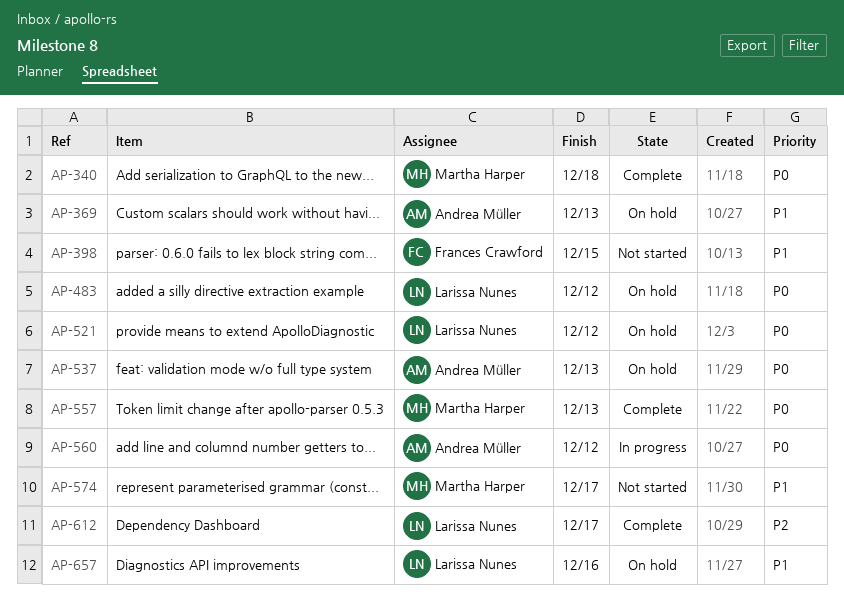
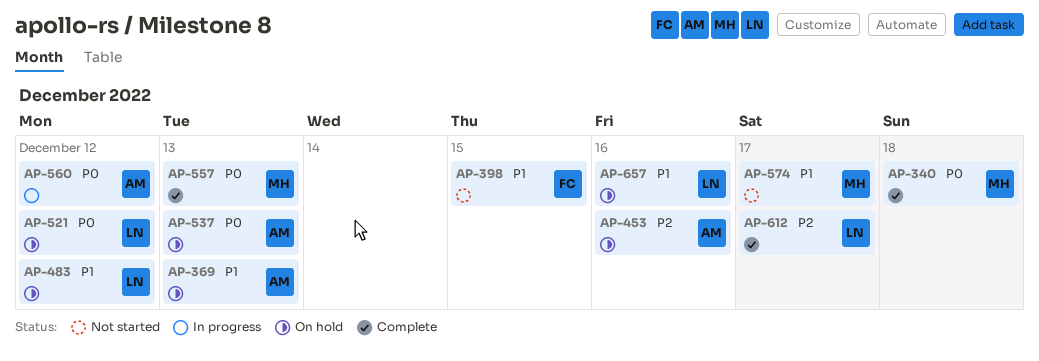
AP-453: none -> present
AP-483, priority: P0 -> P1

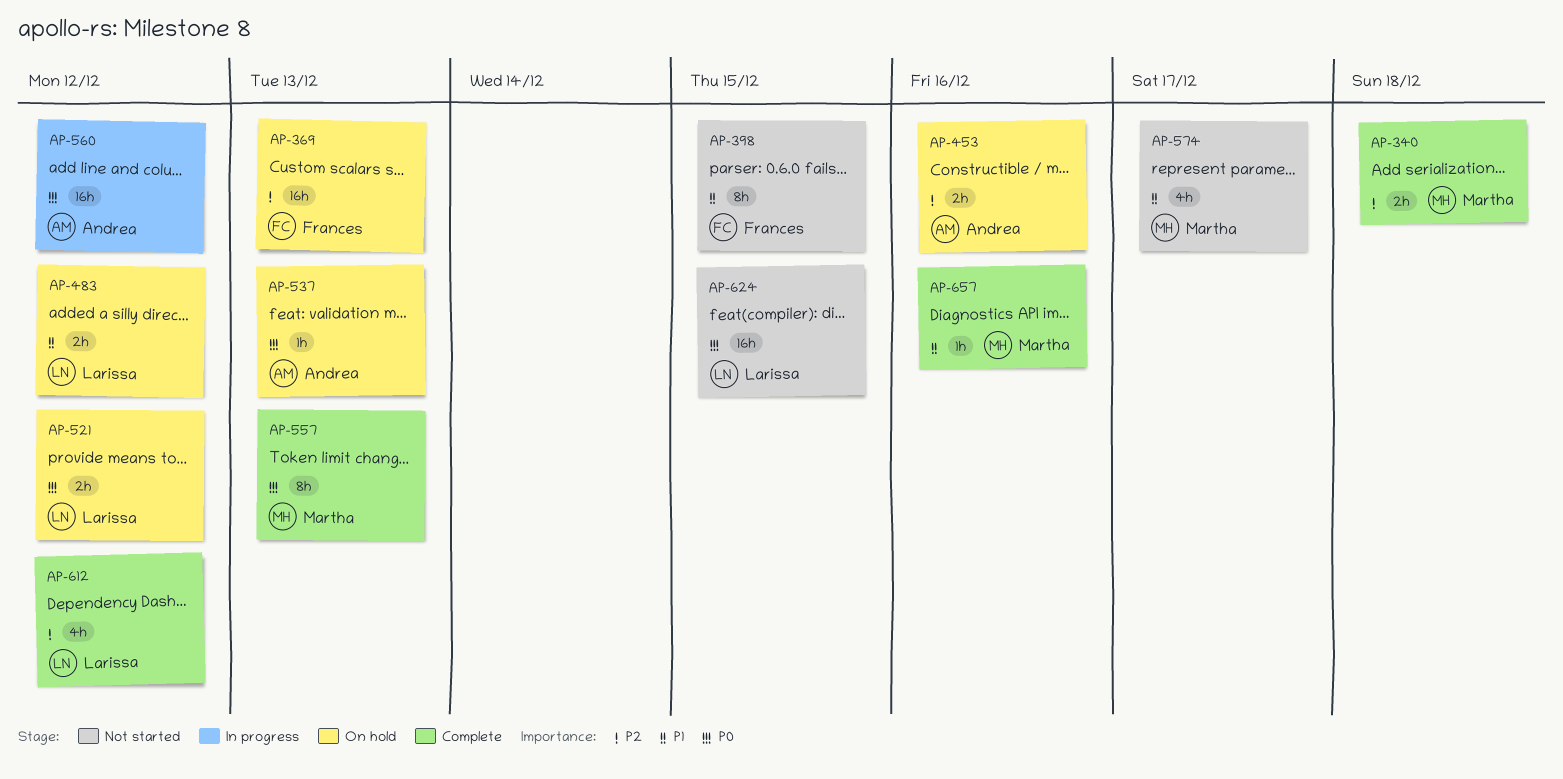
AP-340, priority: P0 -> P2
AP-369, owner: Andrea -> Frances
AP-369, priority: P1 -> P2
AP-612, due: Dec 17 -> Dec 12
AP-624: none -> present
AP-657, status: On hold -> Complete
AP-657, owner: Larissa -> Martha

